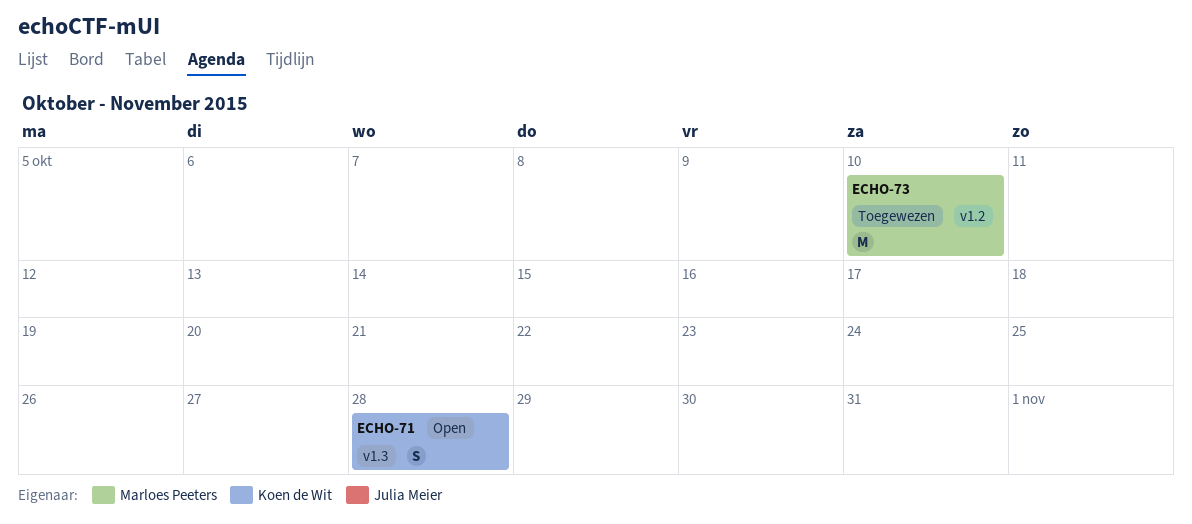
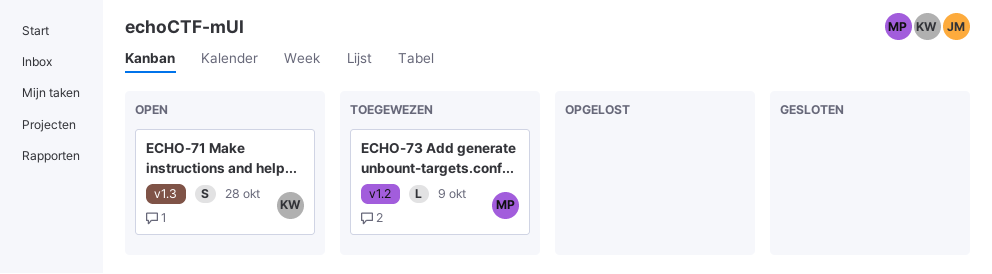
ECHO-73, estimate: M -> L
ECHO-73, due: Oct 10 -> Oct 9

